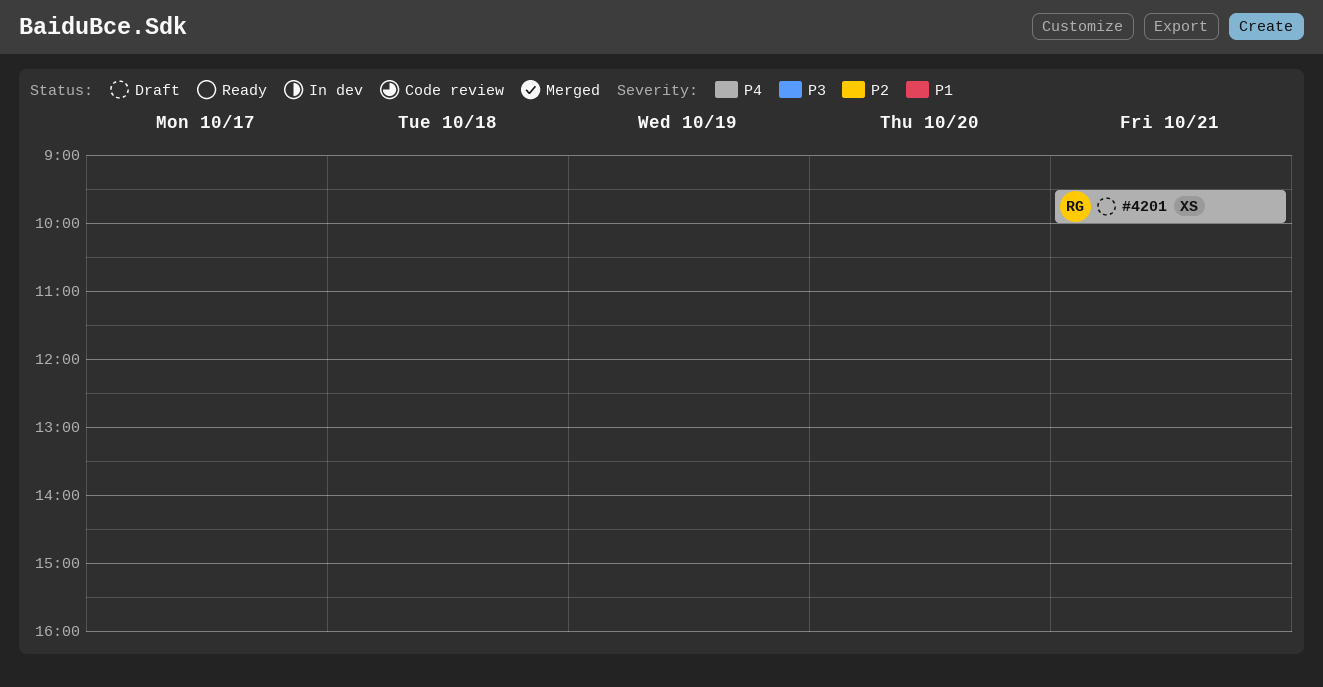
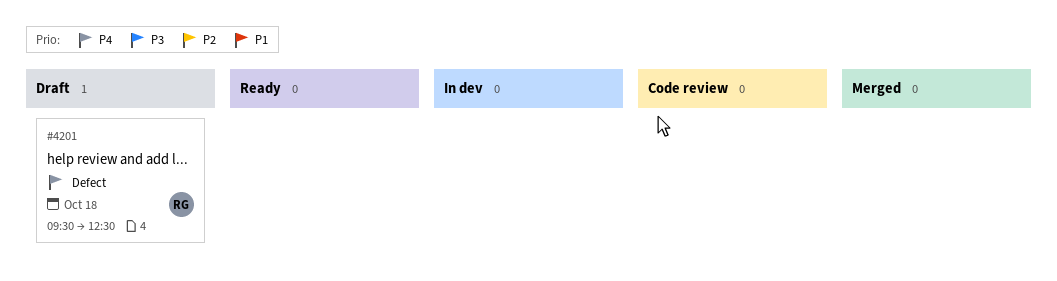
#4201, day: Oct 21 -> Oct 18
#4201, ends: 10:00 -> 12:30

